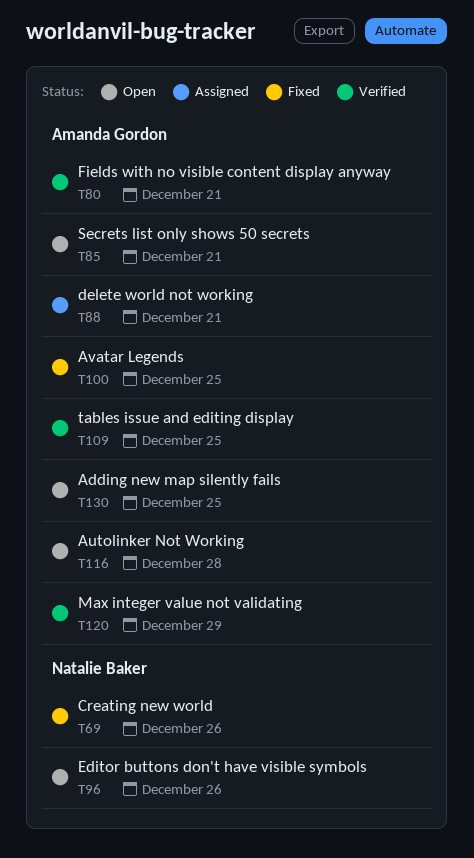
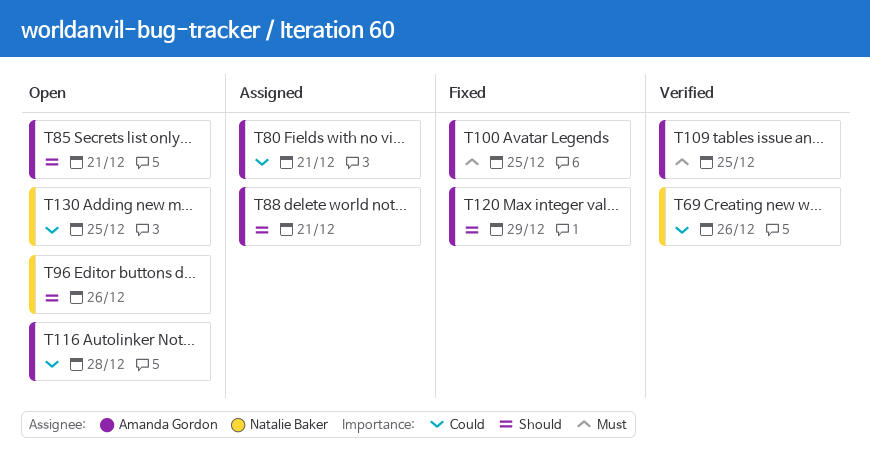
T69, status: Fixed -> Verified
T80, status: Verified -> Assigned
T120, status: Verified -> Fixed
T130, owner: Amanda Gordon -> Natalie Baker

